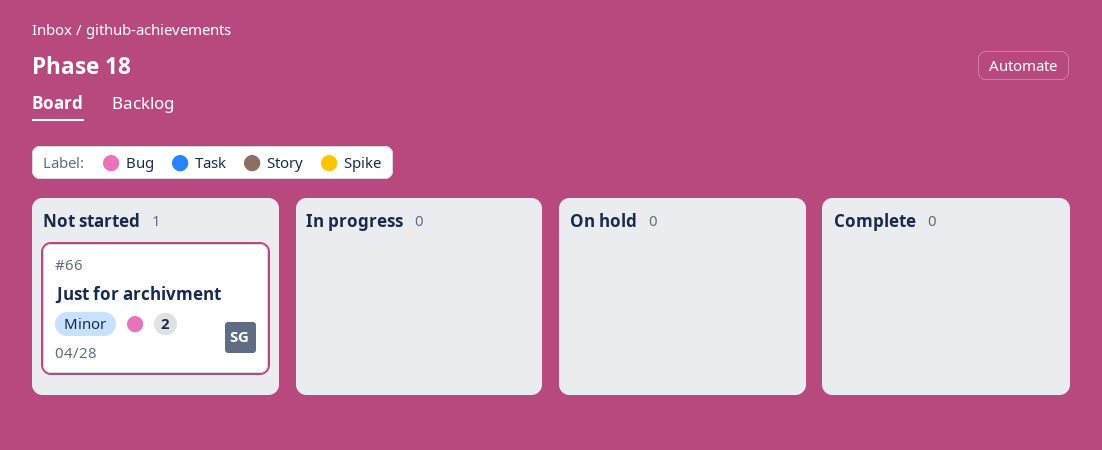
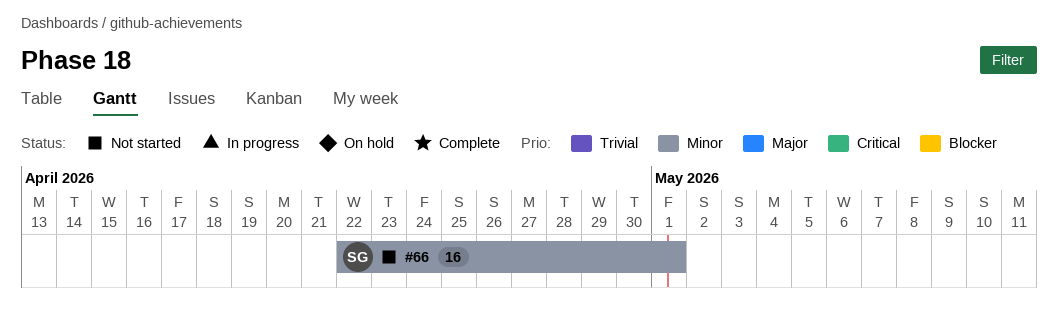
#66, estimate: 2 -> 16
#66, due: Apr 28 -> May 1

